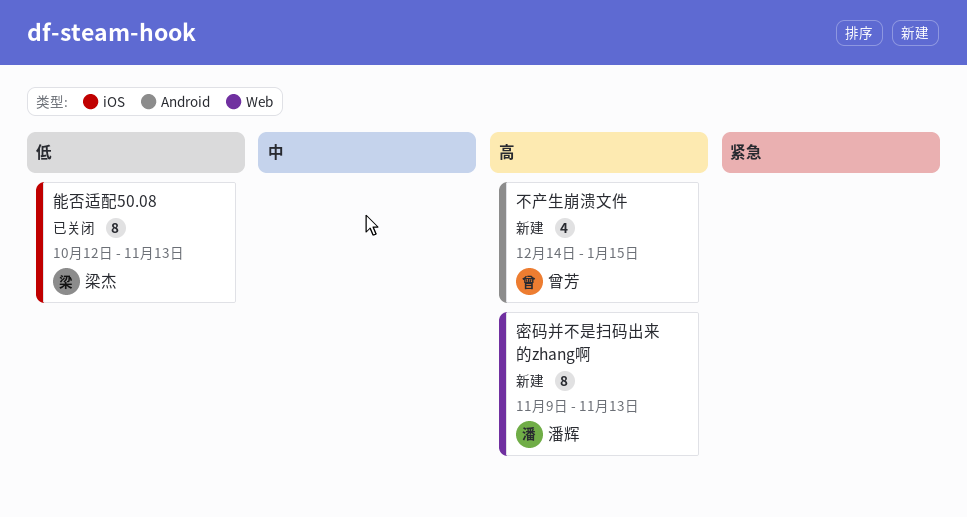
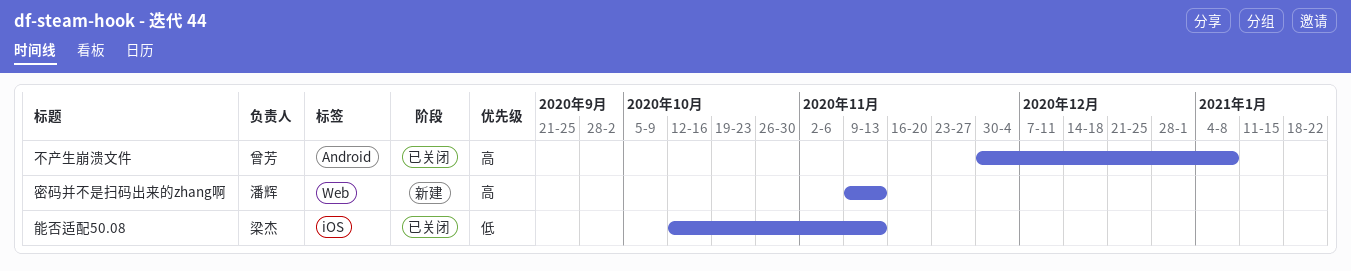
不产生崩溃文件, status: 新建 -> 已关闭
不产生崩溃文件, start: Dec 14 -> Nov 30
不产生崩溃文件, due: Jan 15 -> Jan 8

